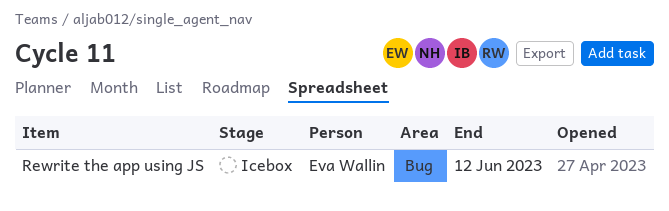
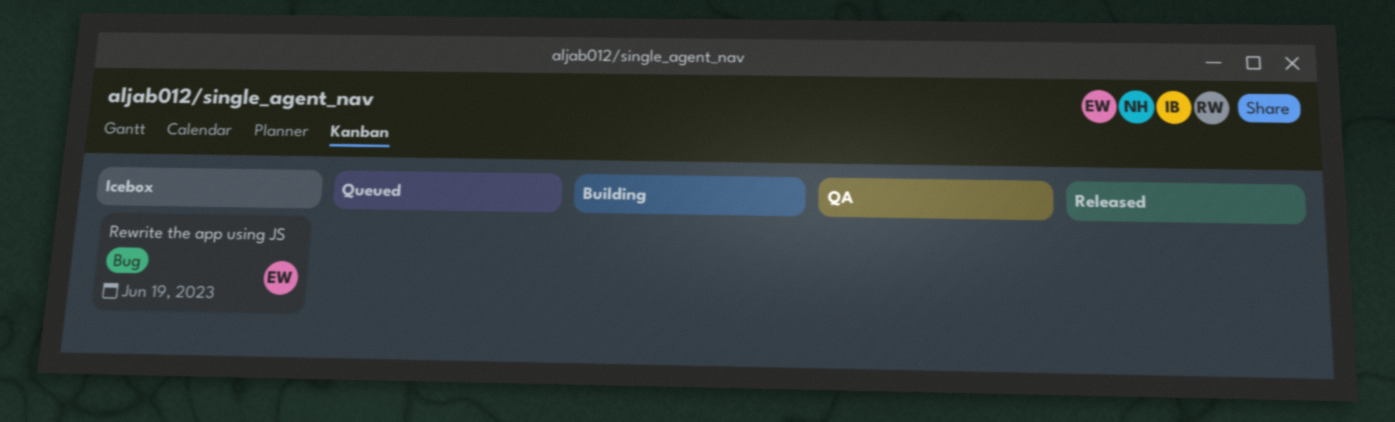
Rewrite the app using JS, due: Jun 12 -> Jun 19

